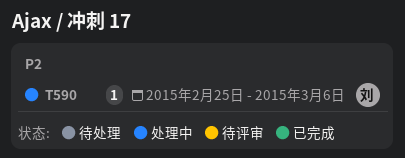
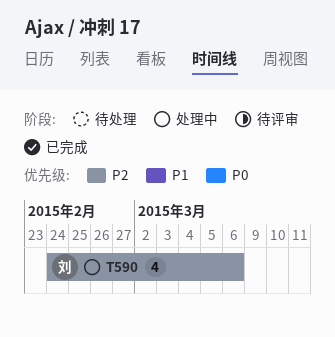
T590, estimate: 1 -> 4
T590, start: Feb 25 -> Feb 24

